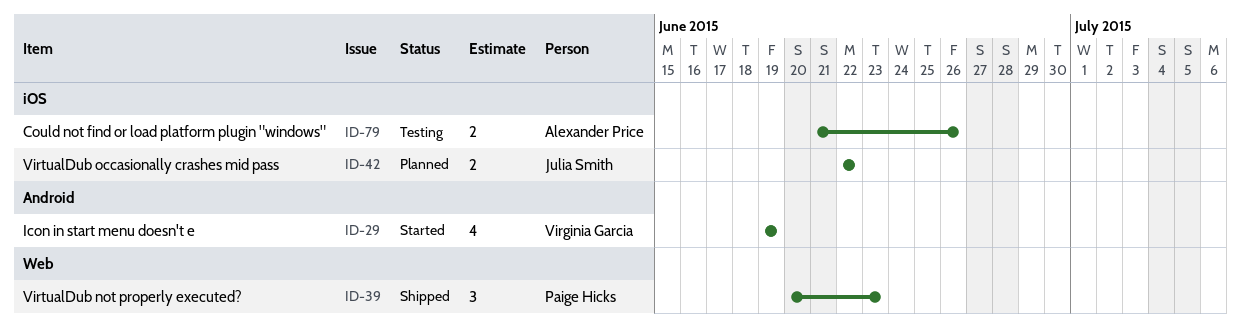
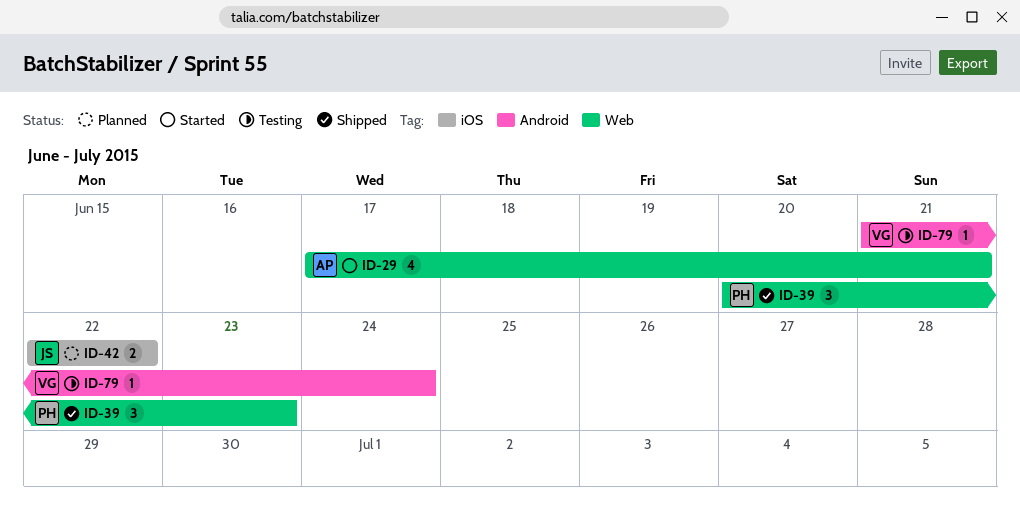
ID-29, owner: Virginia Garcia -> Alexander Price
ID-29, label: Android -> Web
ID-29, start: Jun 19 -> Jun 17
ID-29, due: Jun 19 -> Jun 21
ID-79, owner: Alexander Price -> Virginia Garcia
ID-79, label: iOS -> Android
ID-79, estimate: 2 -> 1
ID-79, due: Jun 26 -> Jun 24

